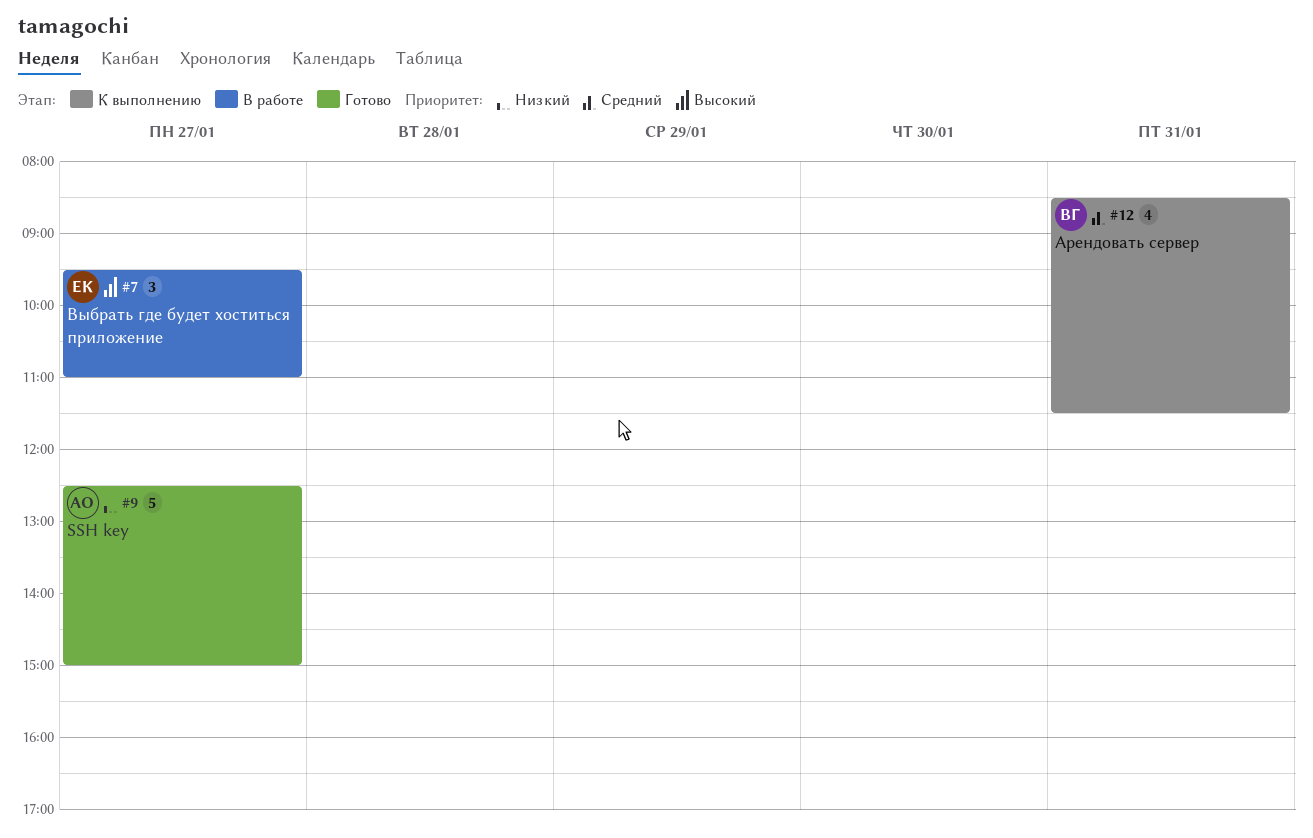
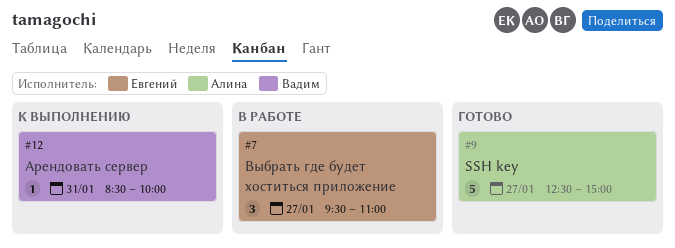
#12, estimate: 4 -> 1
#12, ends: 11:30 -> 10:00

